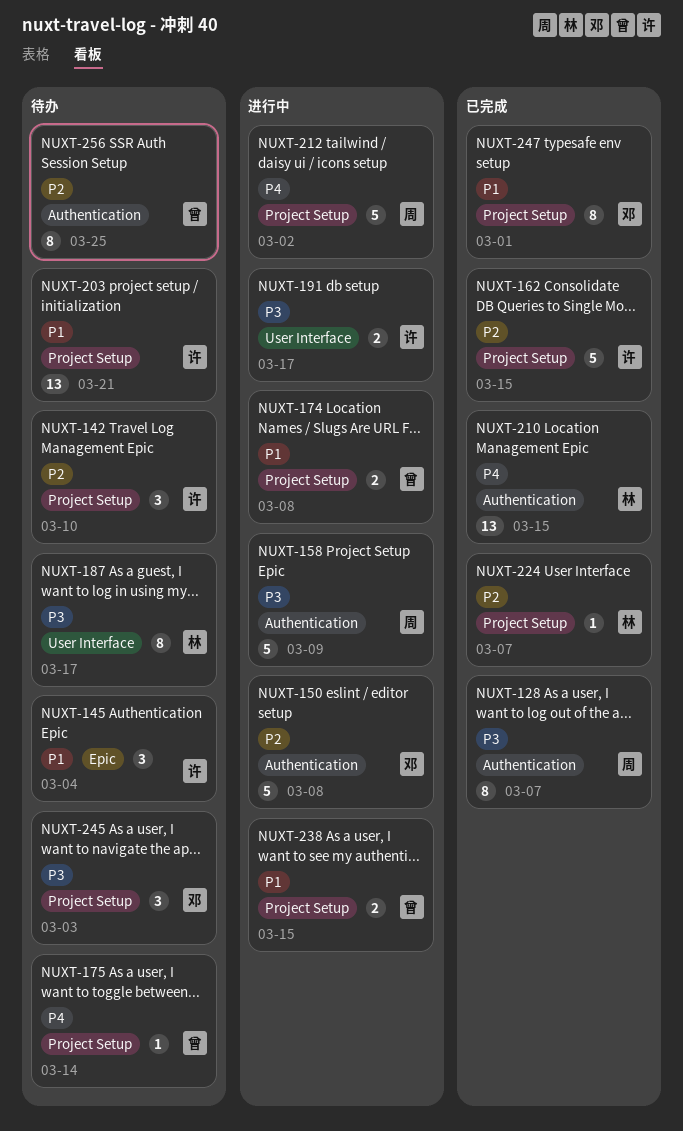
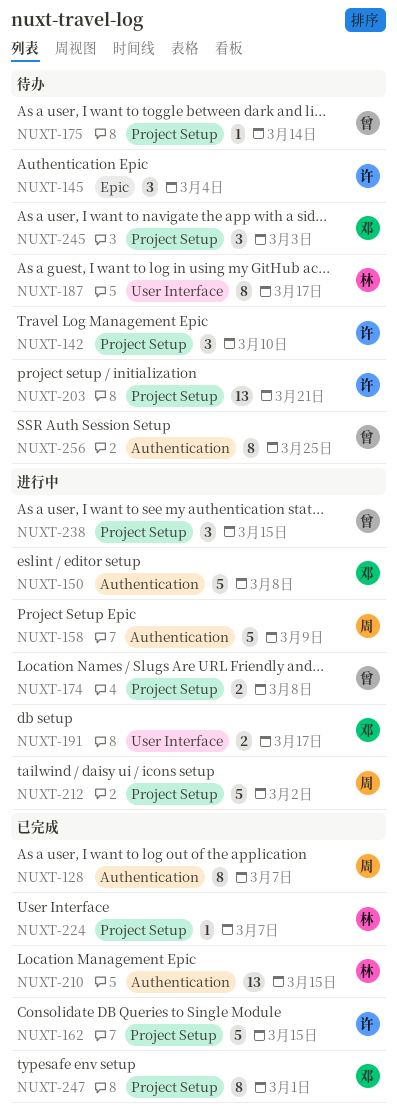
NUXT-191, owner: 许 -> 邓
NUXT-238, estimate: 2 -> 3

